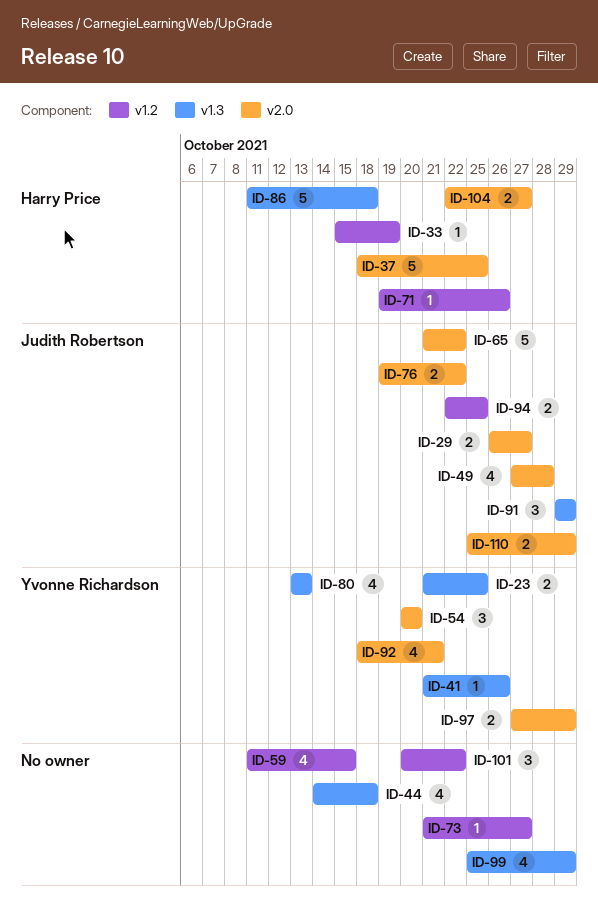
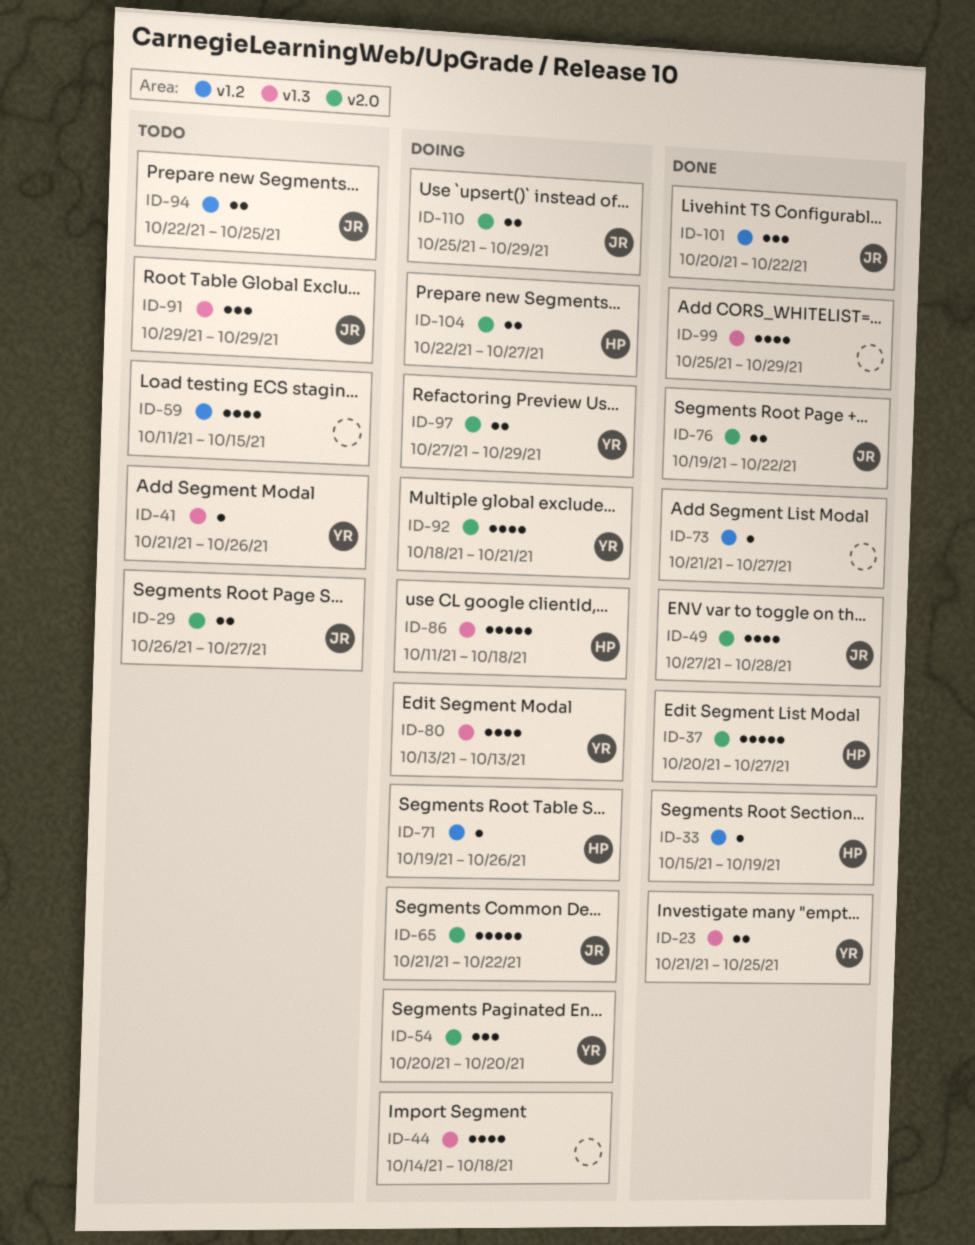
ID-37, start: Oct 18 -> Oct 20
ID-37, due: Oct 25 -> Oct 27
ID-101, owner: none -> Judith Robertson

